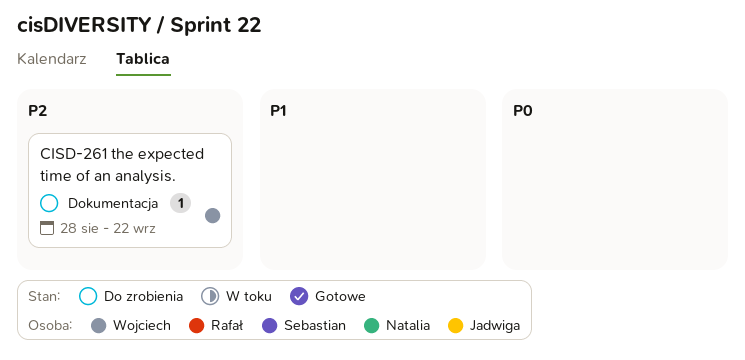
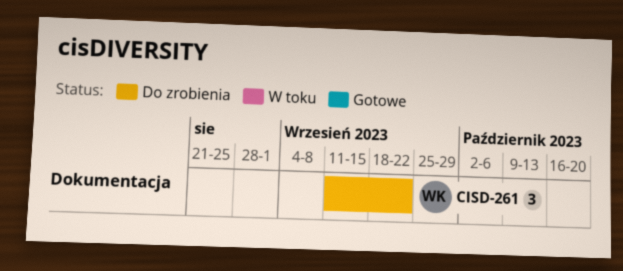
CISD-261, estimate: 1 -> 3
CISD-261, start: Aug 28 -> Sep 11

